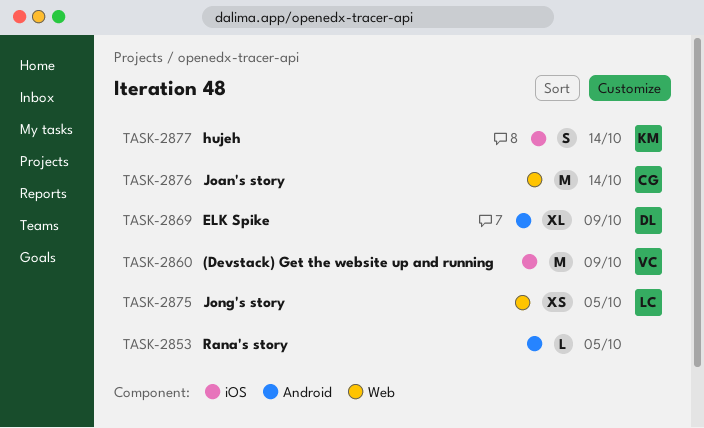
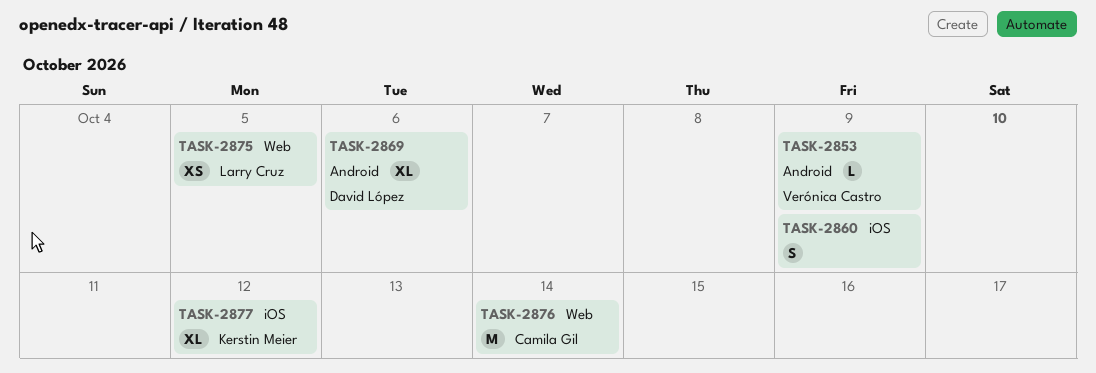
TASK-2853, owner: none -> Verónica Castro
TASK-2853, due: Oct 5 -> Oct 9
TASK-2860, owner: Verónica Castro -> none
TASK-2860, estimate: M -> S
TASK-2869, due: Oct 9 -> Oct 6
TASK-2877, estimate: S -> XL
TASK-2877, due: Oct 14 -> Oct 12

